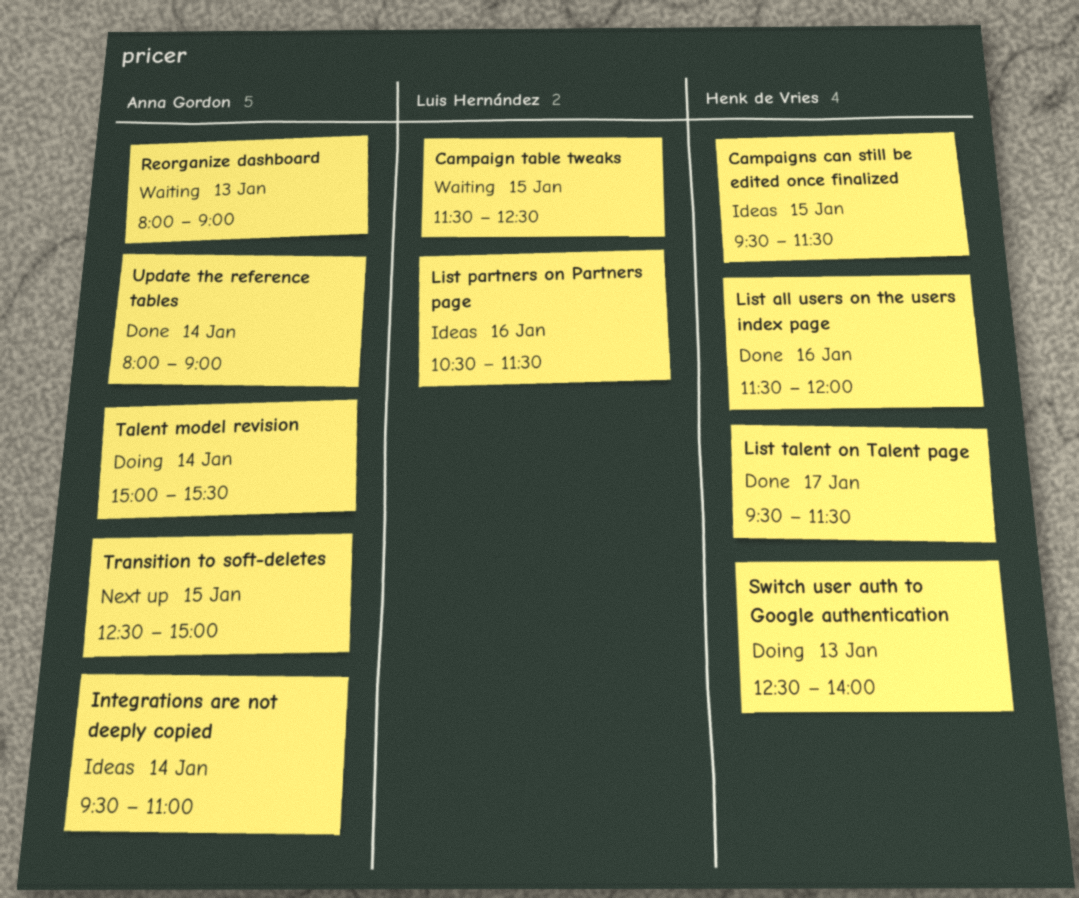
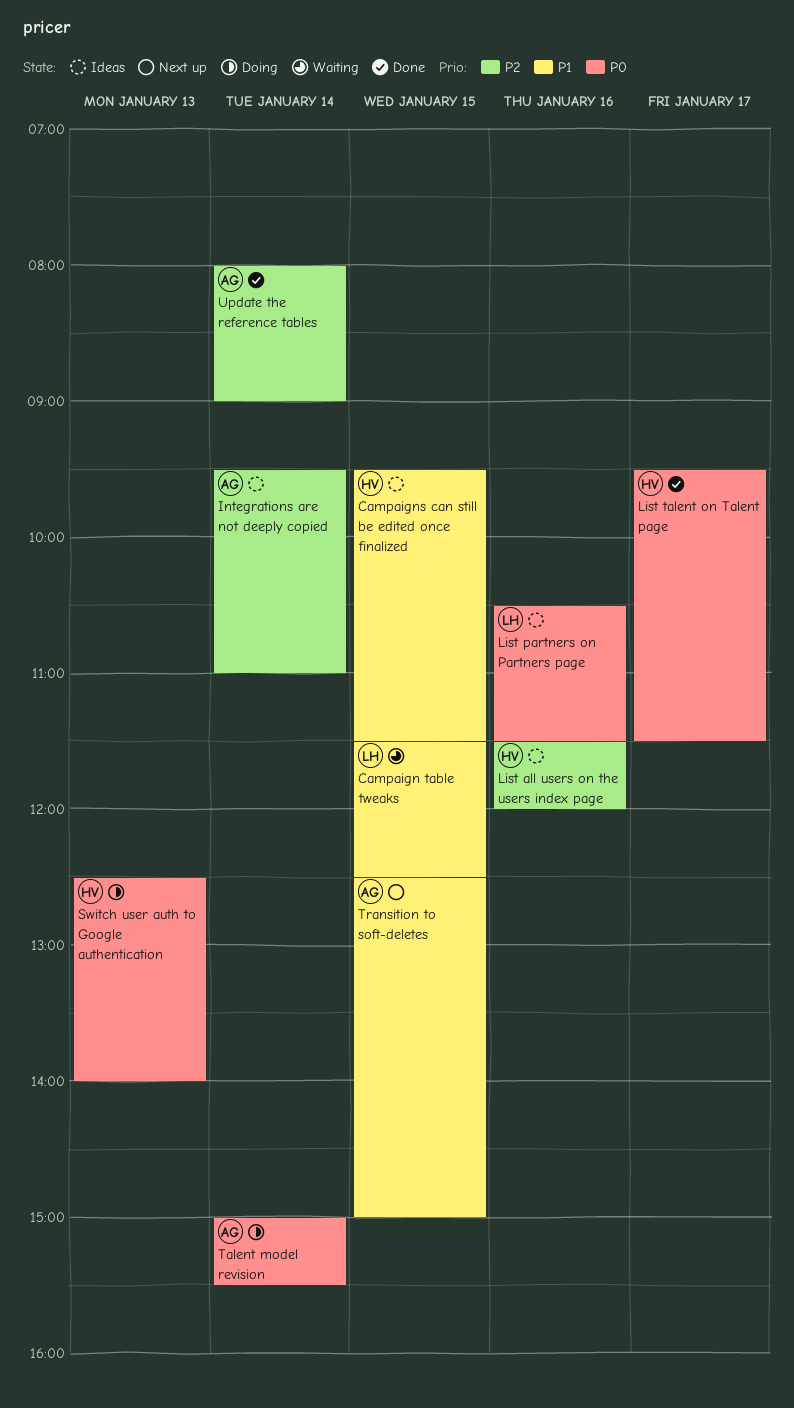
List all users on the users index page, status: Done -> Ideas
Reorganize dashboard: present -> none

